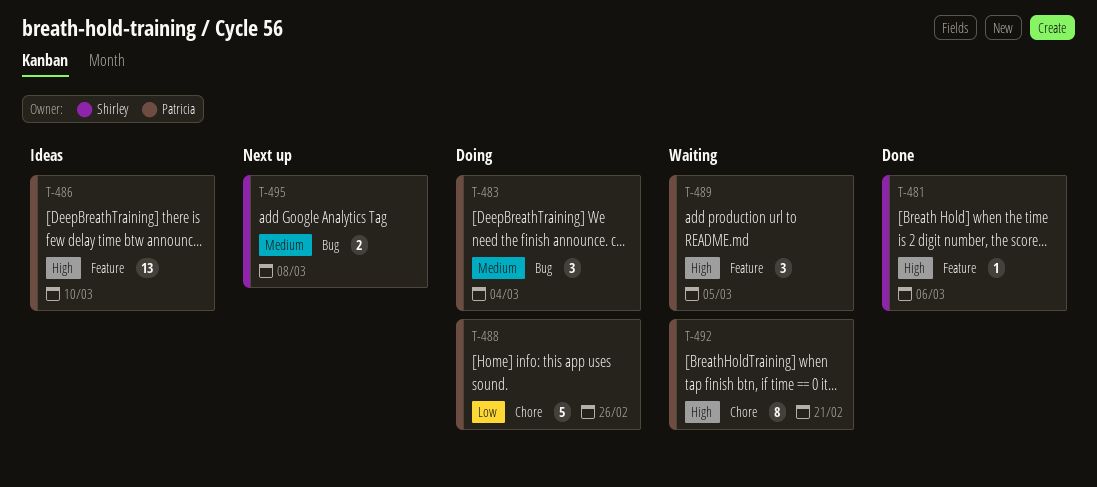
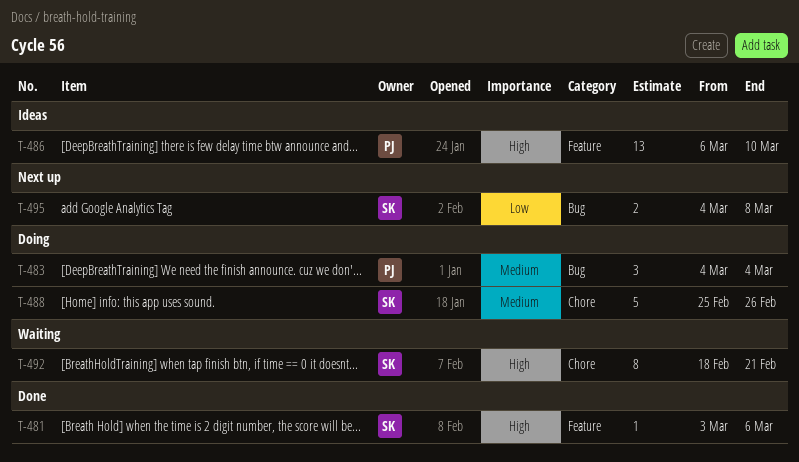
T-488, owner: Patricia -> Shirley
T-488, priority: Low -> Medium
T-489: present -> none
T-492, owner: Patricia -> Shirley
T-495, priority: Medium -> Low

